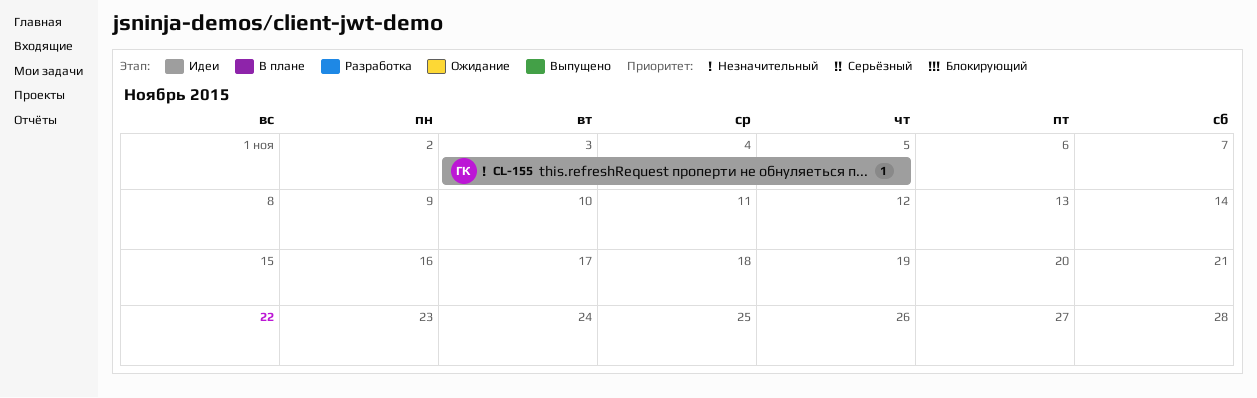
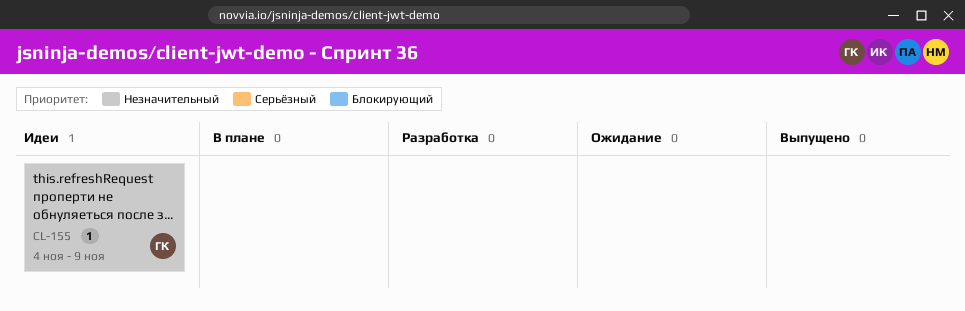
CL-155, start: Nov 3 -> Nov 4
CL-155, due: Nov 5 -> Nov 9

